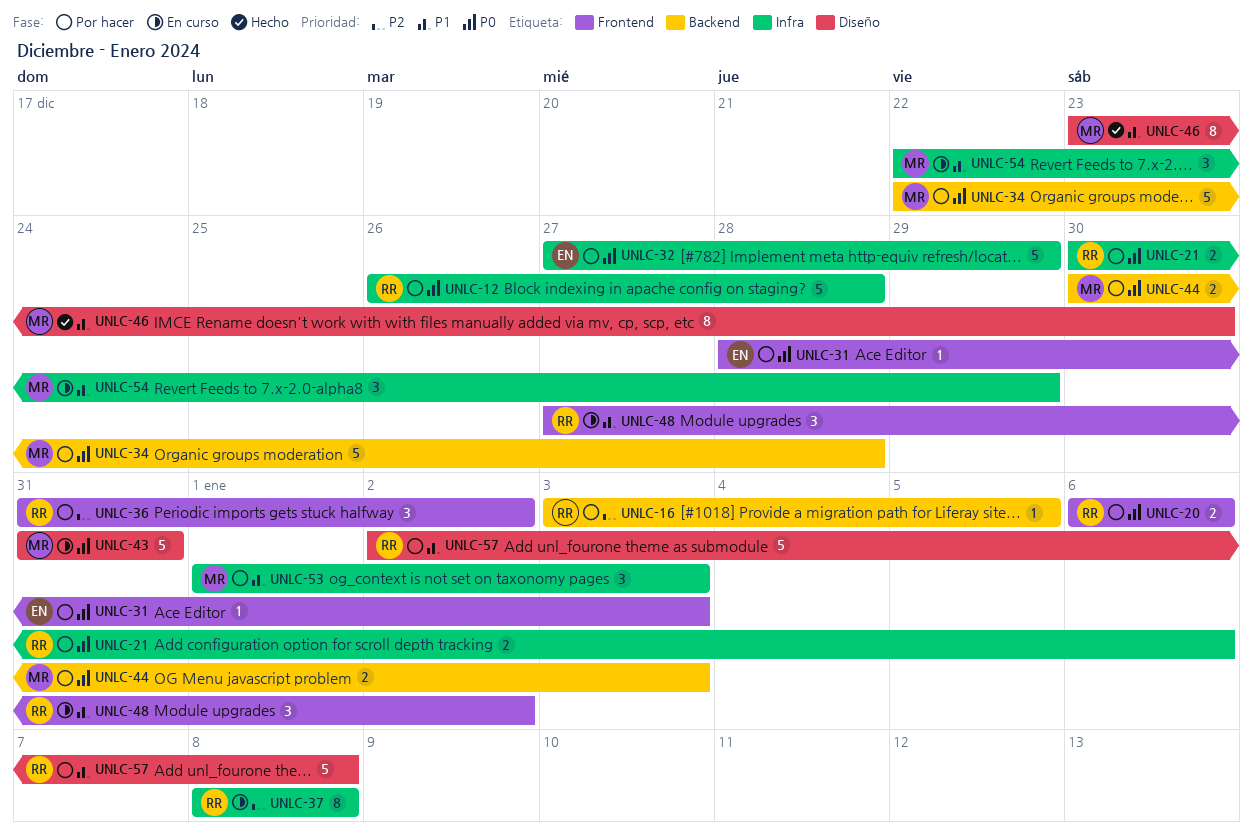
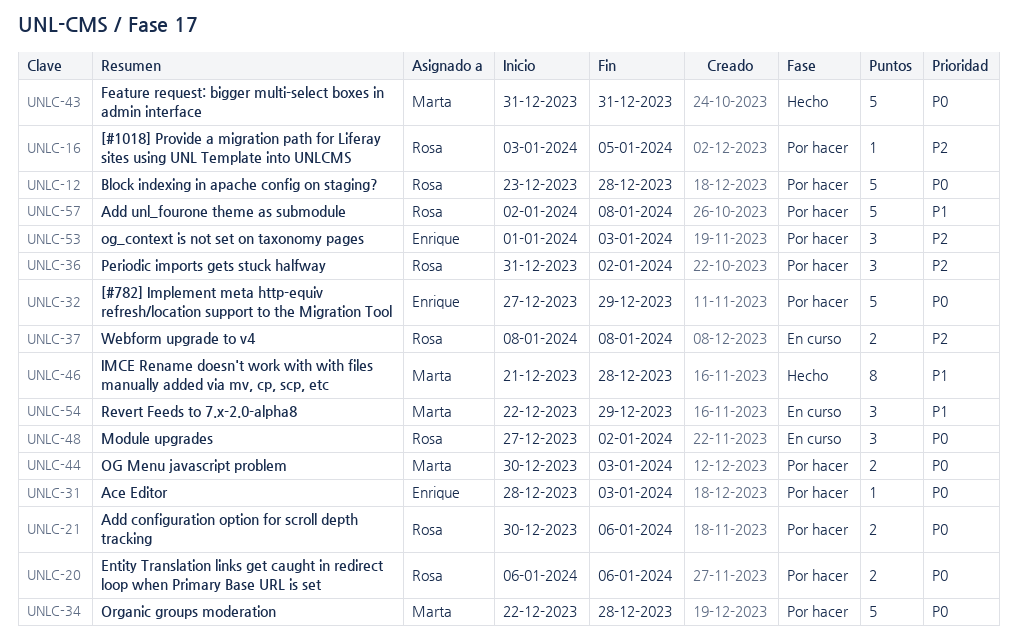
UNLC-12, start: Dec 26 -> Dec 23
UNLC-37, estimate: 8 -> 2
UNLC-43, status: En curso -> Hecho
UNLC-46, start: Dec 23 -> Dec 21
UNLC-46, due: Dec 30 -> Dec 28
UNLC-48, priority: P1 -> P0
UNLC-53, owner: Marta -> Enrique
UNLC-53, priority: P1 -> P2

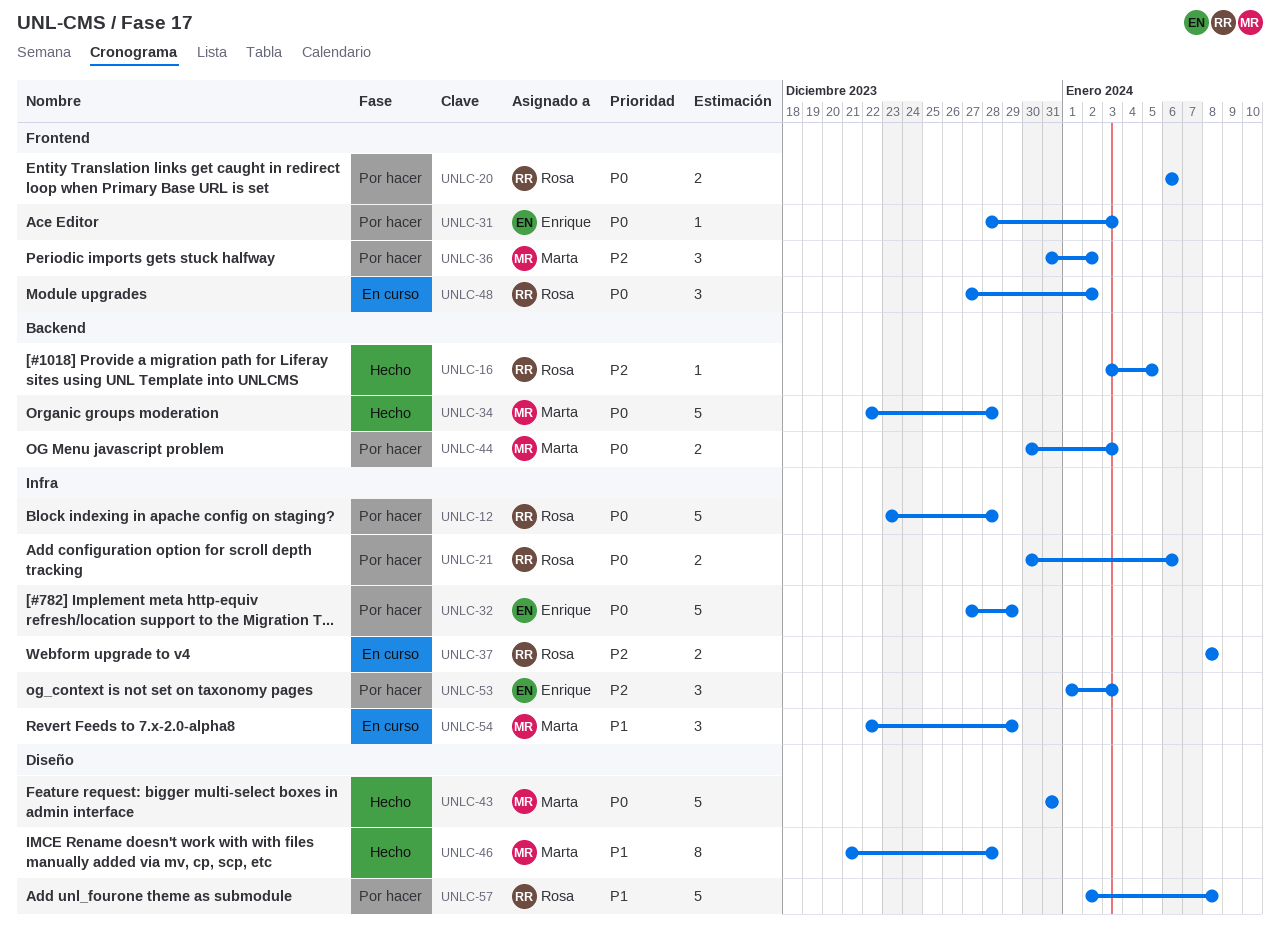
UNLC-16, status: Por hacer -> Hecho
UNLC-34, status: Por hacer -> Hecho
UNLC-36, owner: Rosa -> Marta

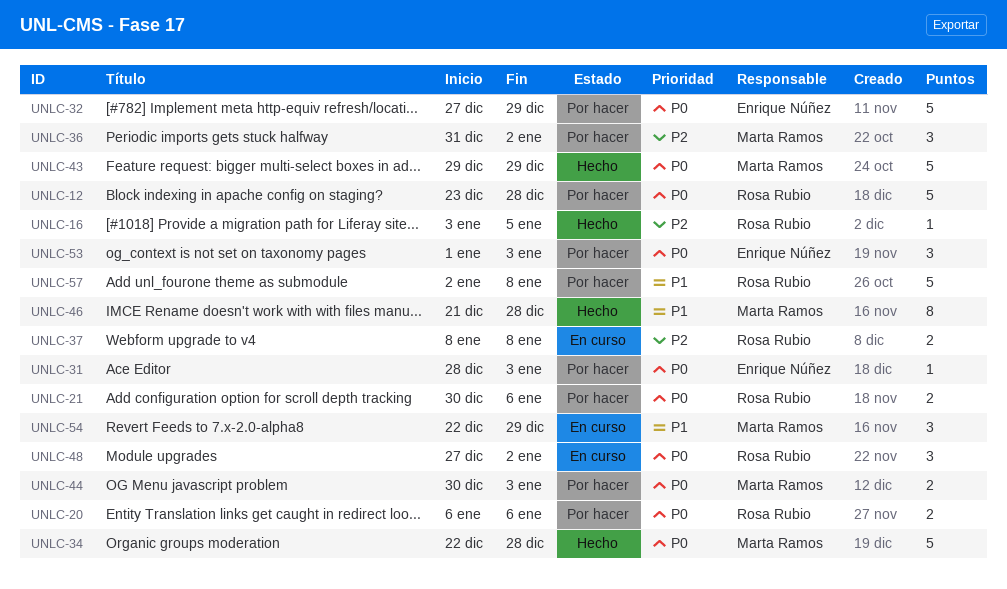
UNLC-43, start: Dec 31 -> Dec 29
UNLC-43, due: Dec 31 -> Dec 29
UNLC-53, priority: P2 -> P0

